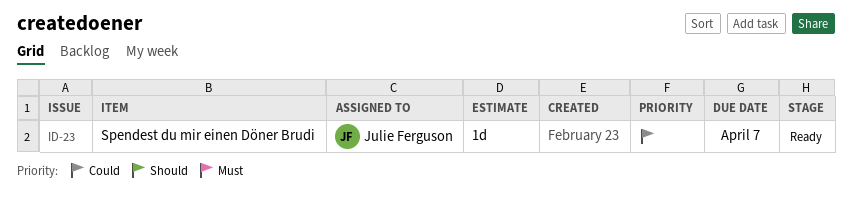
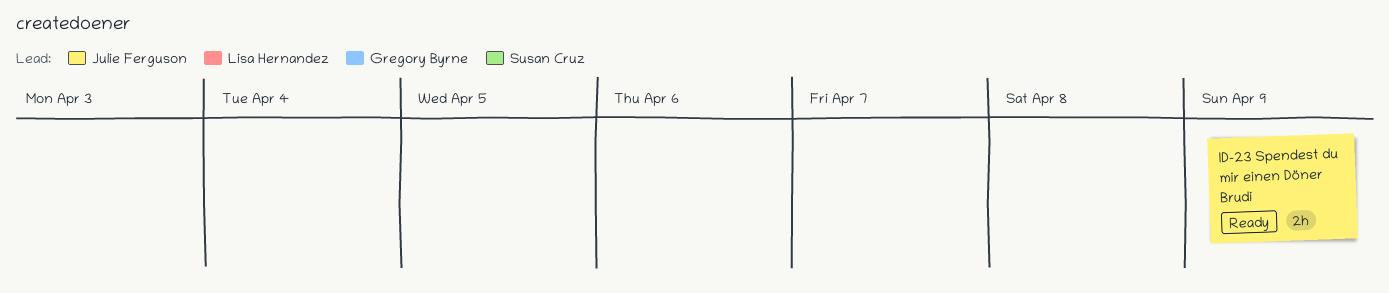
ID-23, estimate: 1d -> 2h
ID-23, due: Apr 7 -> Apr 9

